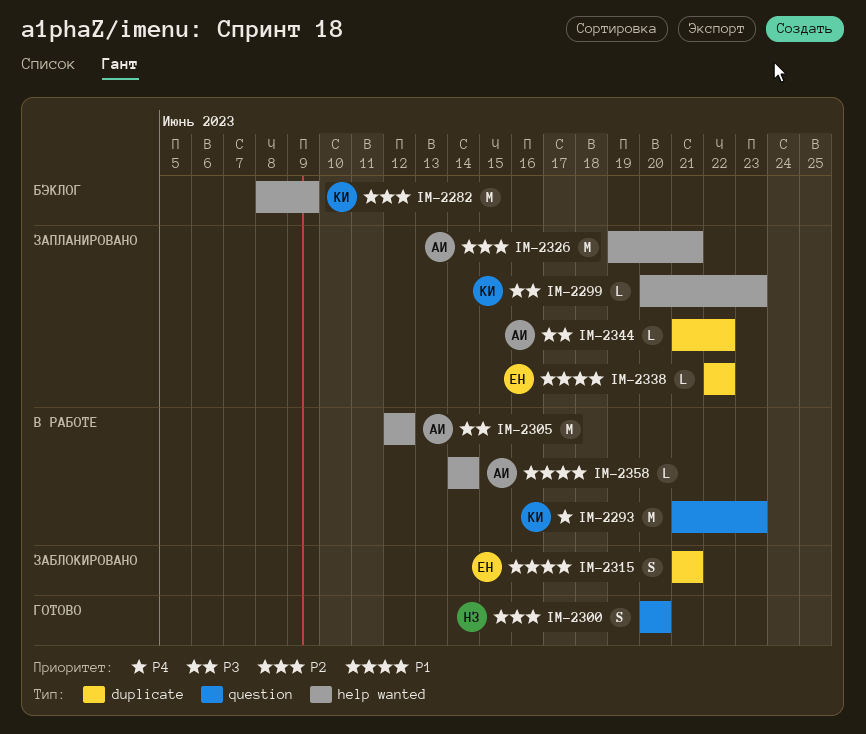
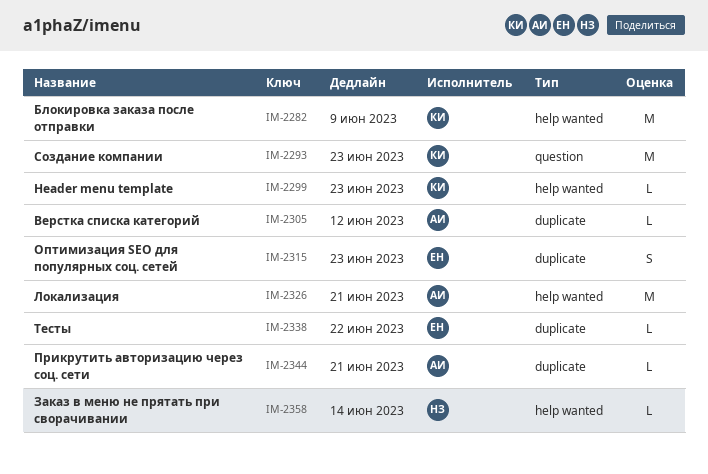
IM-2300: present -> none
IM-2305, label: help wanted -> duplicate
IM-2305, estimate: M -> L
IM-2315, due: Jun 21 -> Jun 23
IM-2344, due: Jun 22 -> Jun 21
IM-2358, owner: АИ -> НЗ

